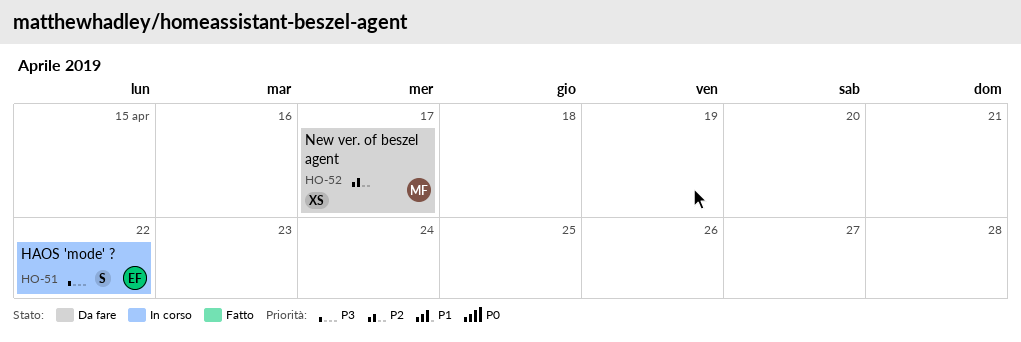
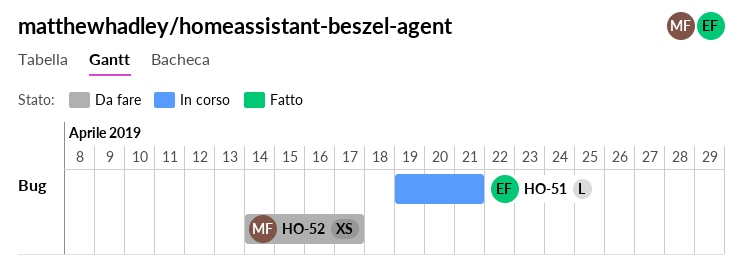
HO-51, estimate: S -> L
HO-51, due: Apr 22 -> Apr 21

